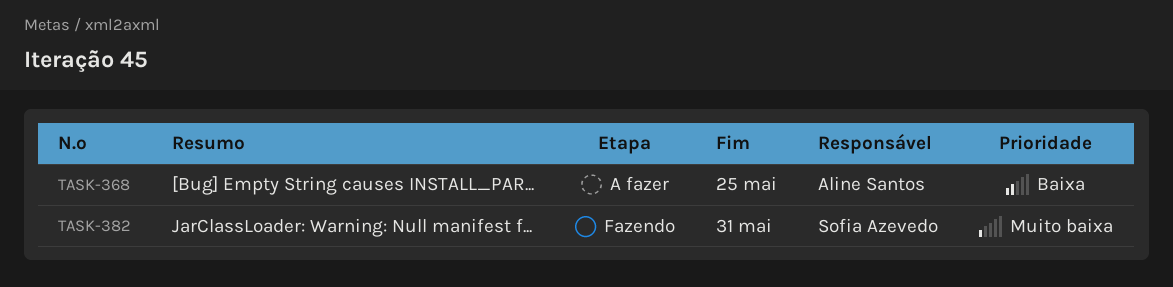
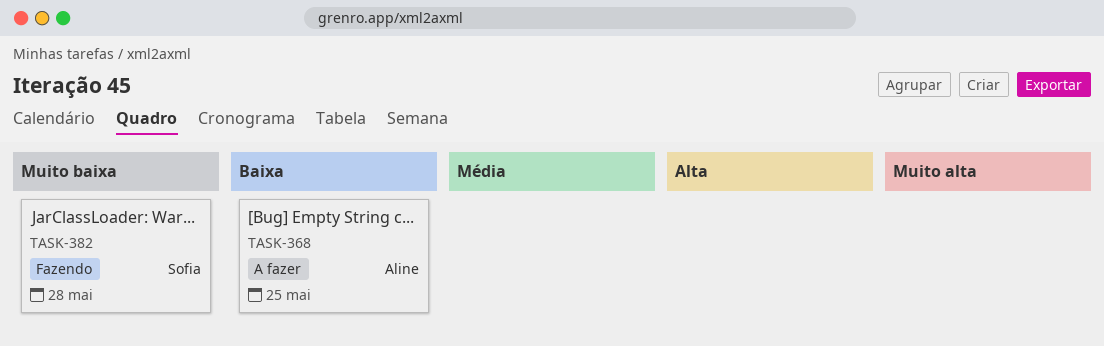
TASK-382, due: May 31 -> May 28

